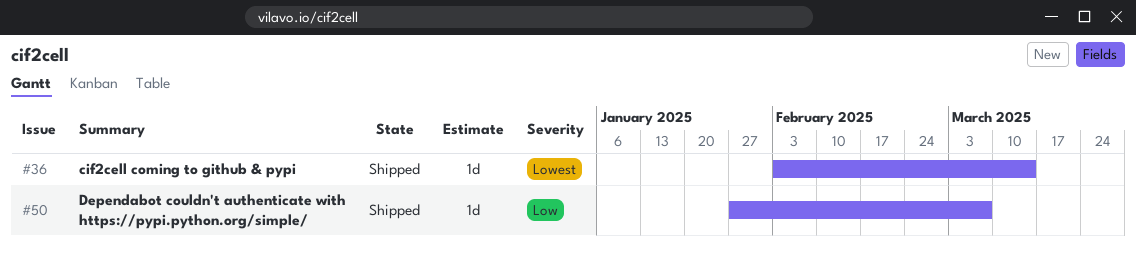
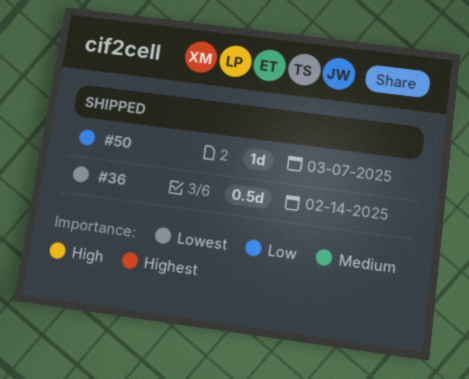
#36, estimate: 1d -> 0.5d
#36, due: Mar 14 -> Feb 14

